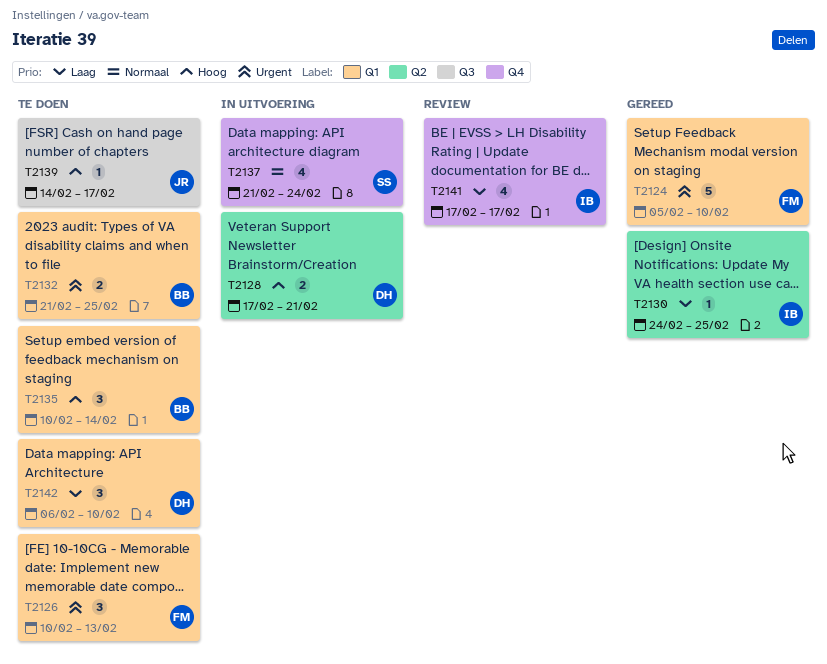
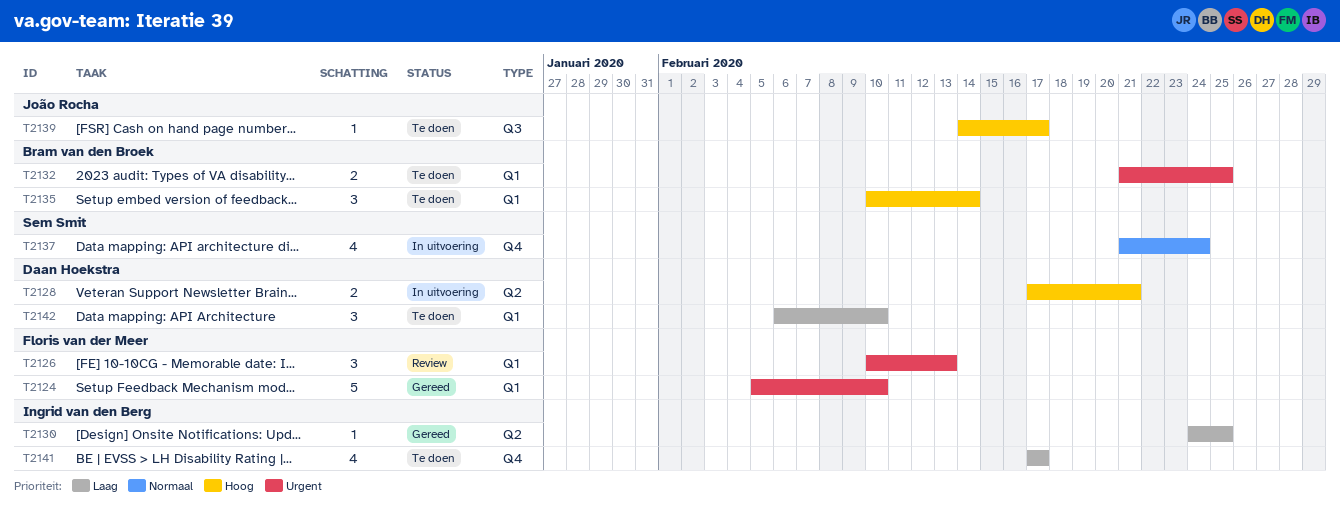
T2126, status: Te doen -> Review
T2141, status: Review -> Te doen

